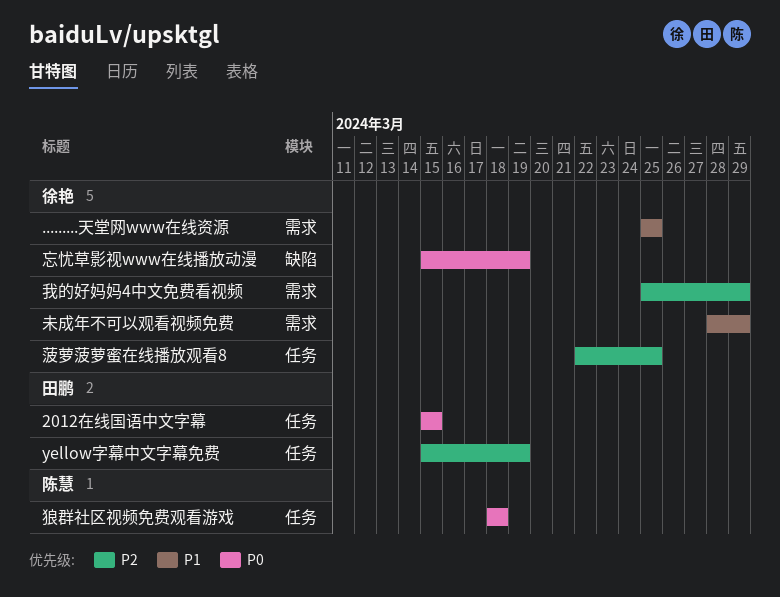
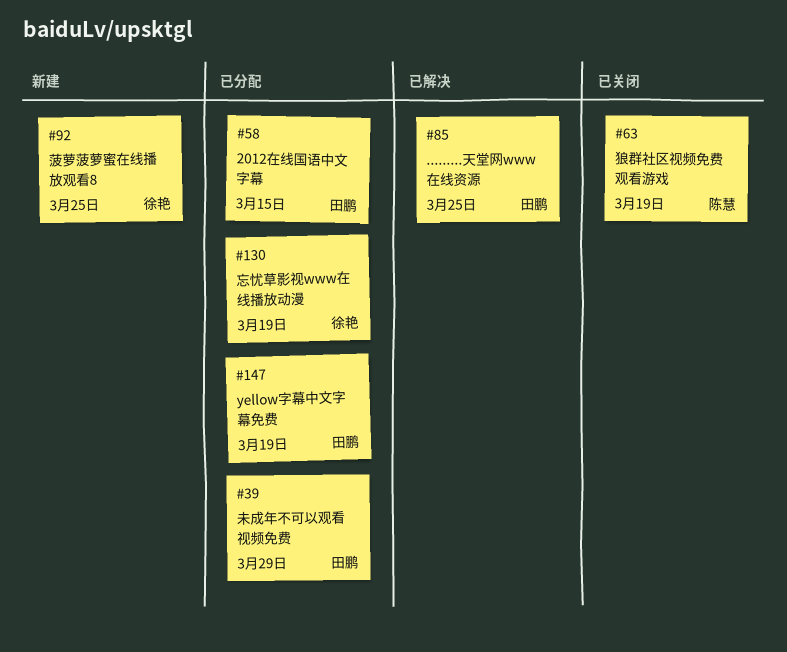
.........天堂网www在线资源, owner: 徐艳 -> 田鹏
我的好妈妈4中文免费看视频: present -> none
未成年不可以观看视频免费, owner: 徐艳 -> 田鹏
狼群社区视频免费观看游戏, due: Mar 18 -> Mar 19

